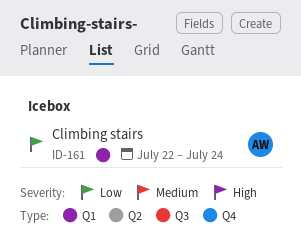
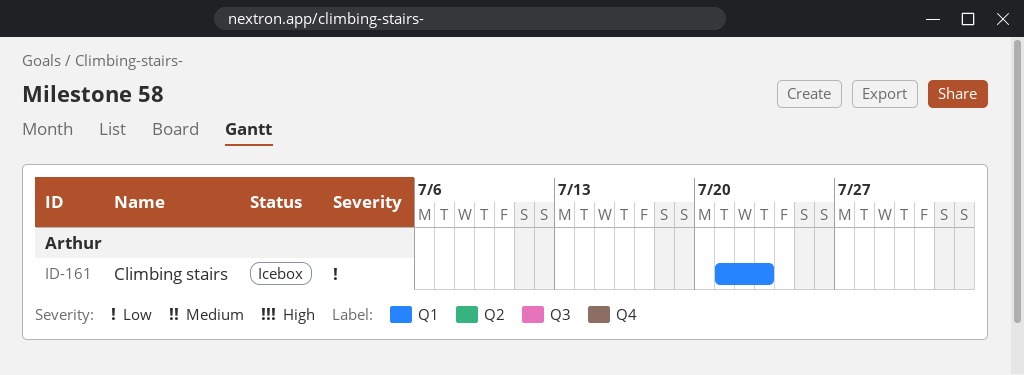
ID-161, start: Jul 22 -> Jul 21
ID-161, due: Jul 24 -> Jul 23

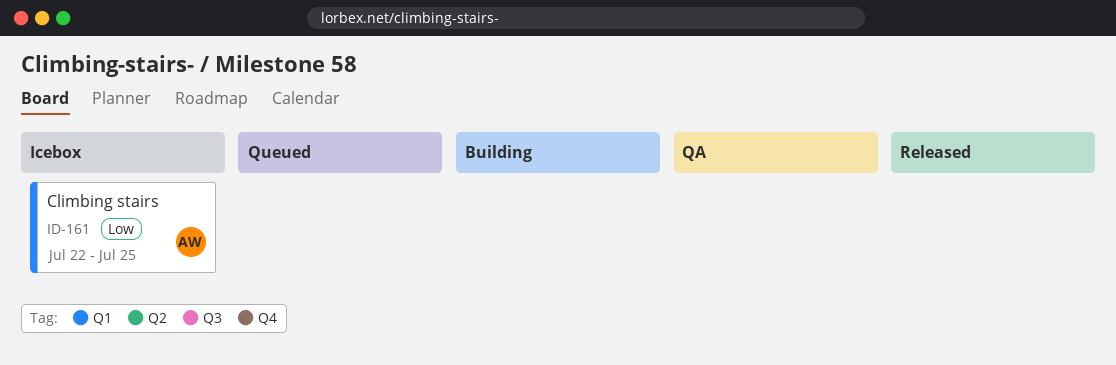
ID-161, start: Jul 21 -> Jul 22
ID-161, due: Jul 23 -> Jul 25

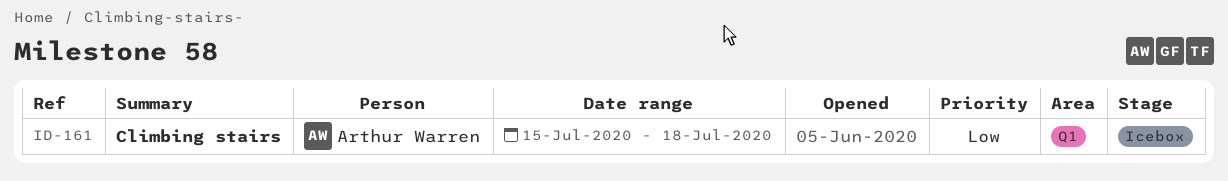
ID-161, start: Jul 22 -> Jul 15
ID-161, due: Jul 25 -> Jul 18

